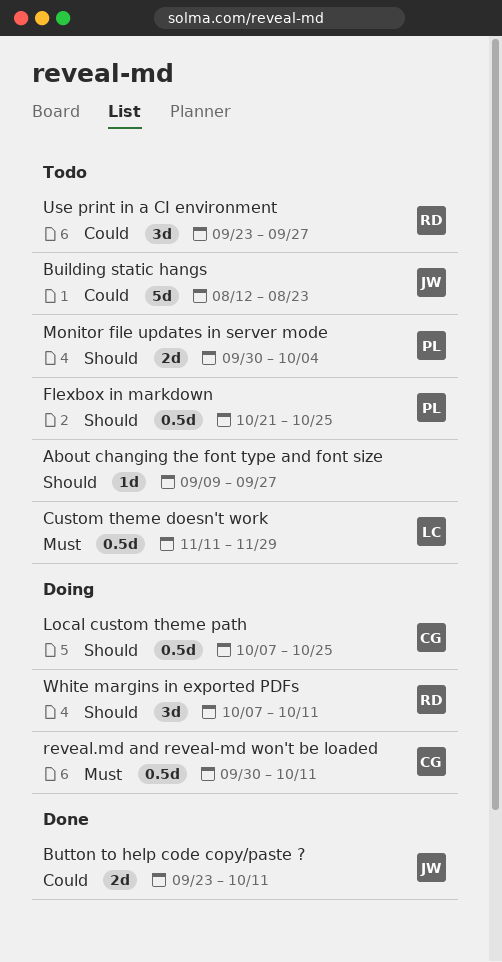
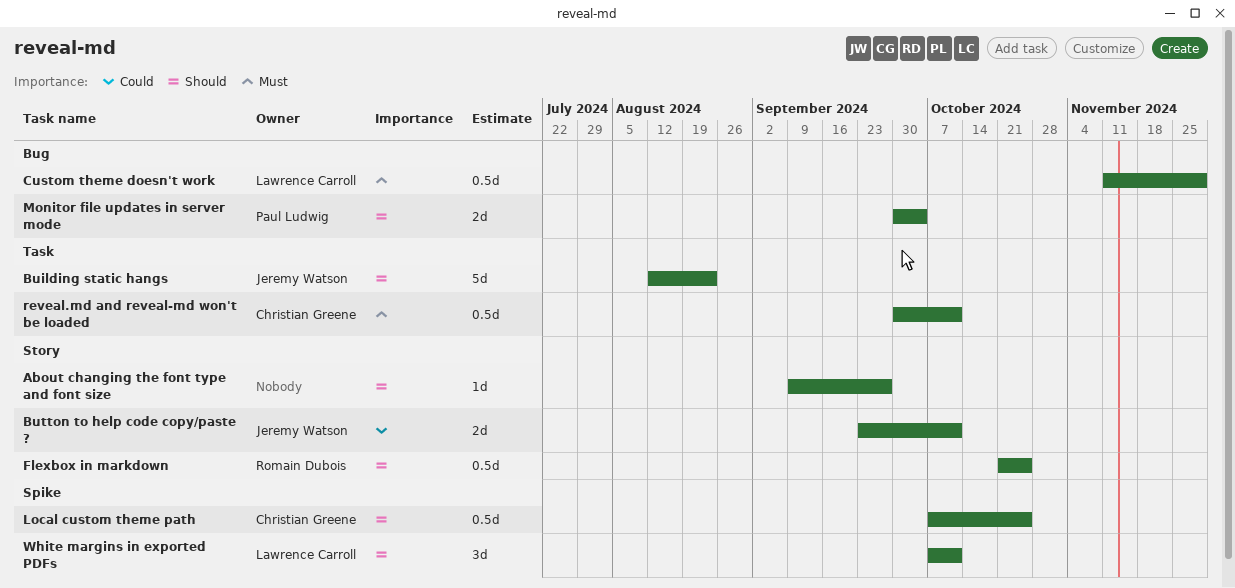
Building static hangs, priority: Could -> Should
Flexbox in markdown, owner: Paul Ludwig -> Romain Dubois
Use print in a CI environment: present -> none
White margins in exported PDFs, owner: Romain Dubois -> Lawrence Carroll

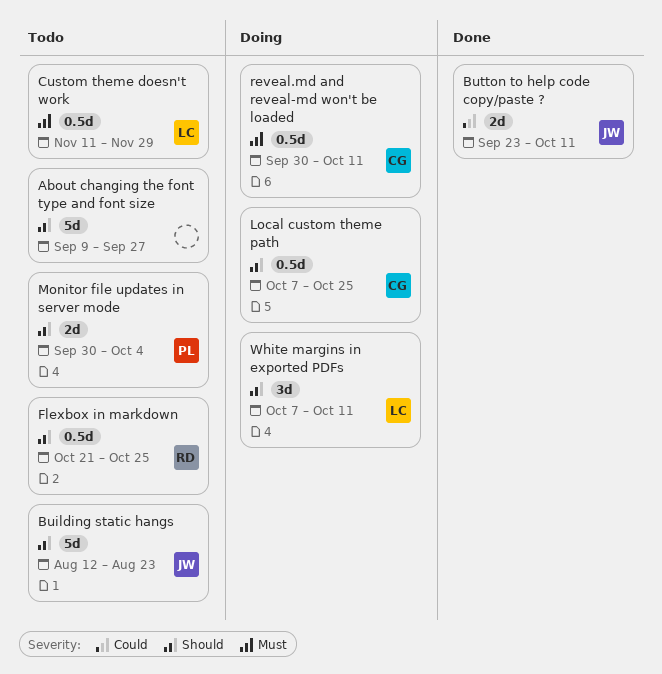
About changing the font type and font size, estimate: 1d -> 5d

